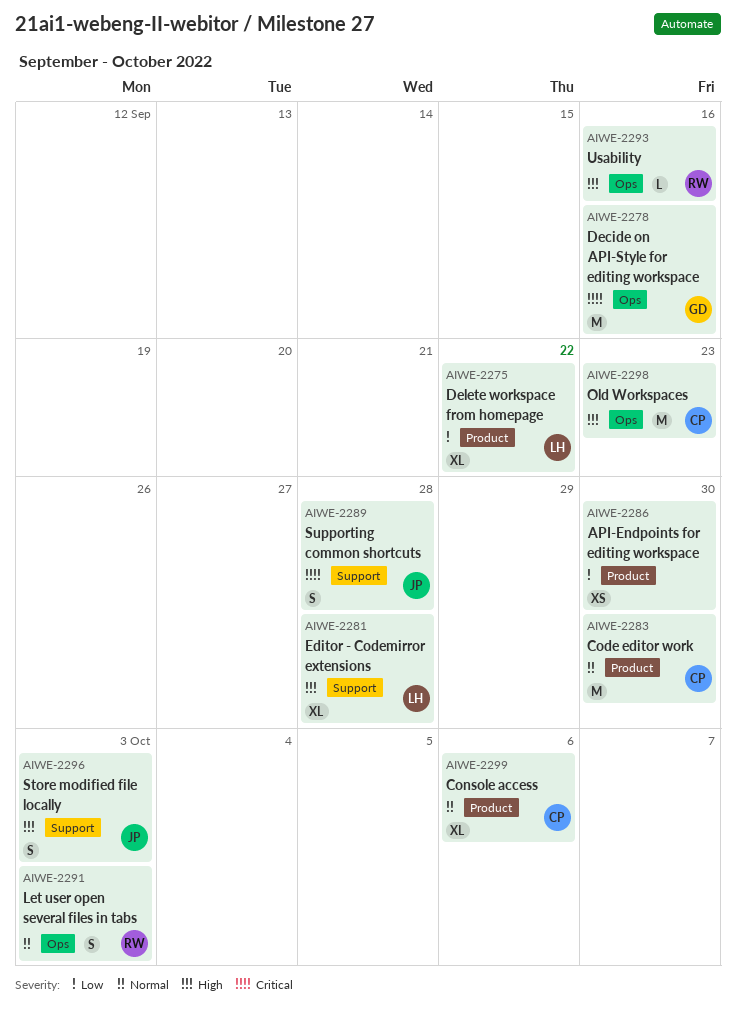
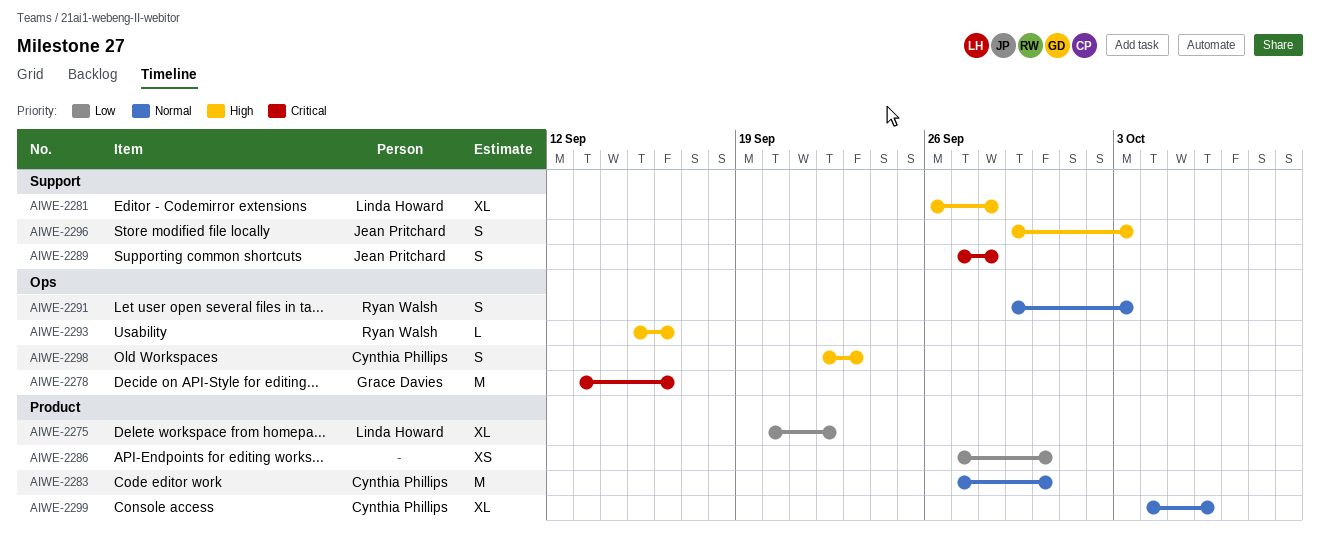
AIWE-2298, estimate: M -> S

